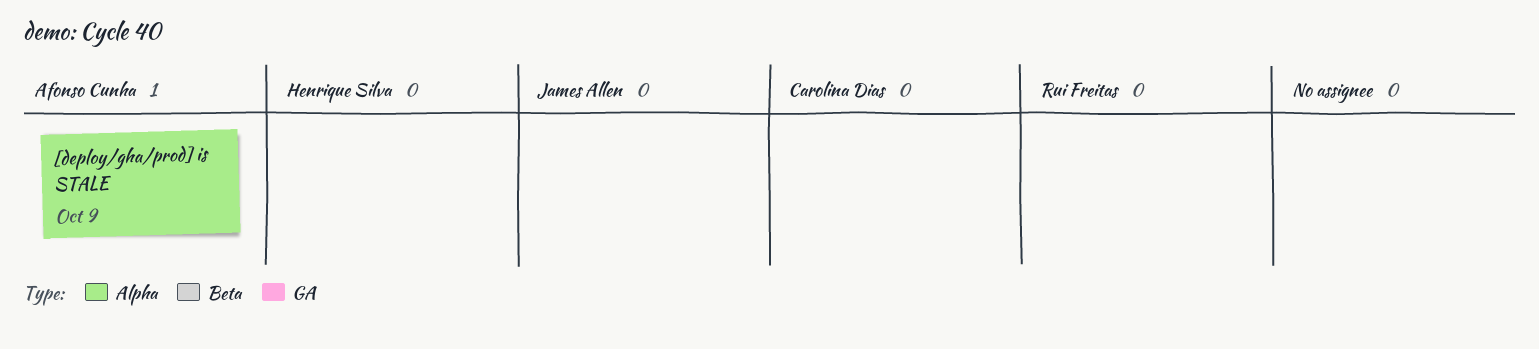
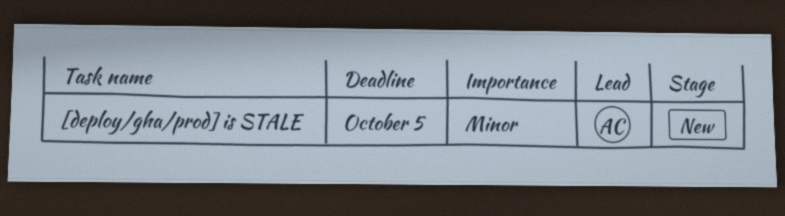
[deploy/gha/prod] is STALE, due: Oct 9 -> Oct 5

